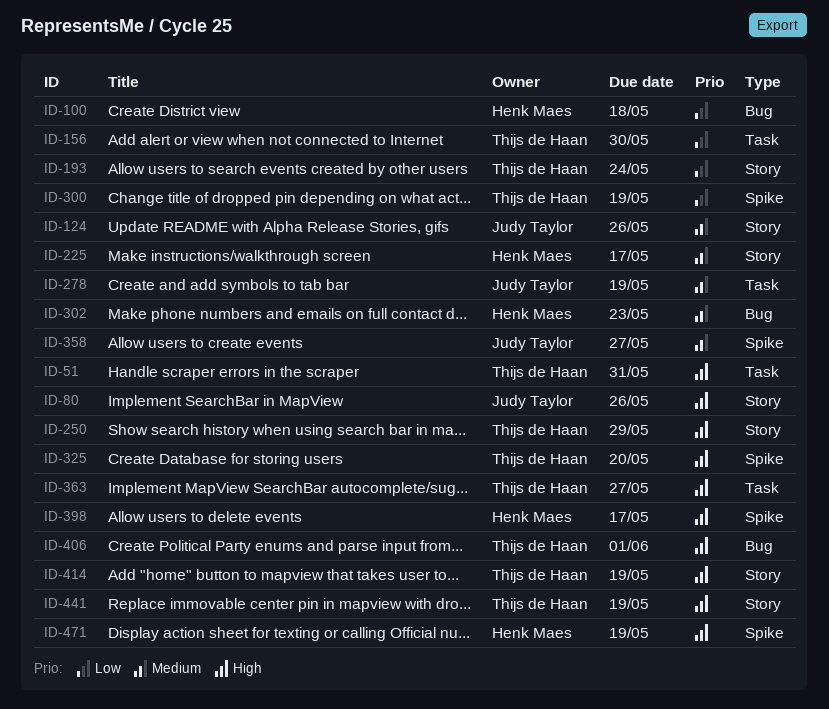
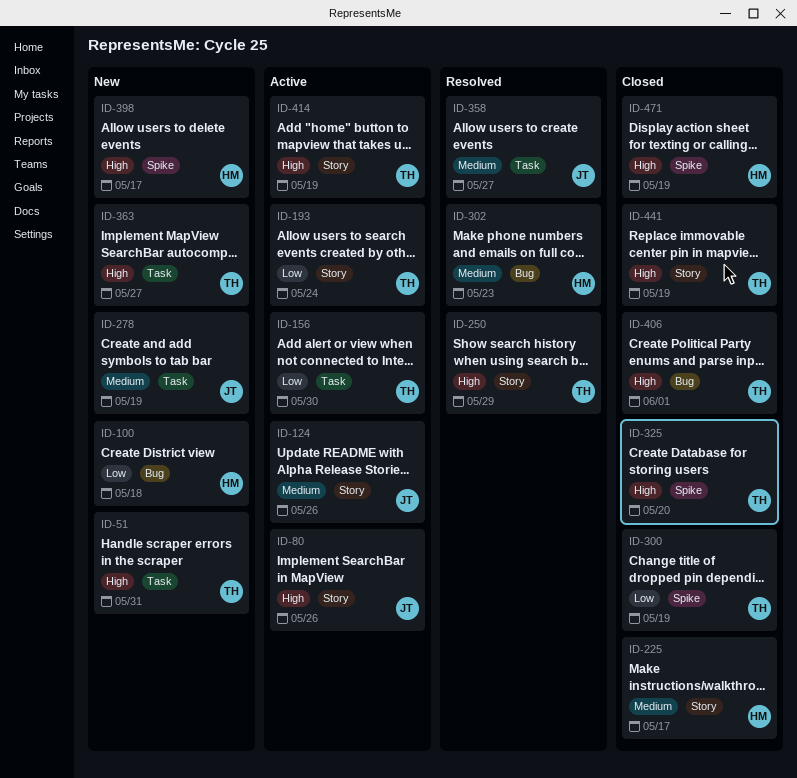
ID-358, label: Spike -> Task

